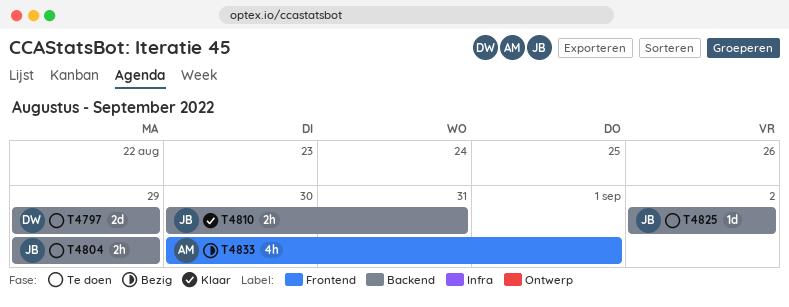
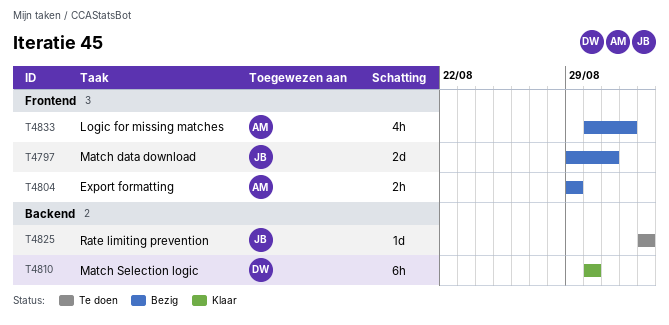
T4797, status: Te doen -> Bezig
T4797, owner: DW -> JB
T4797, label: Backend -> Frontend
T4797, due: Aug 29 -> Aug 31
T4804, status: Te doen -> Bezig
T4804, owner: JB -> AM
T4804, label: Backend -> Frontend
T4810, owner: JB -> DW
T4810, estimate: 2h -> 6h
T4810, due: Aug 31 -> Aug 30

